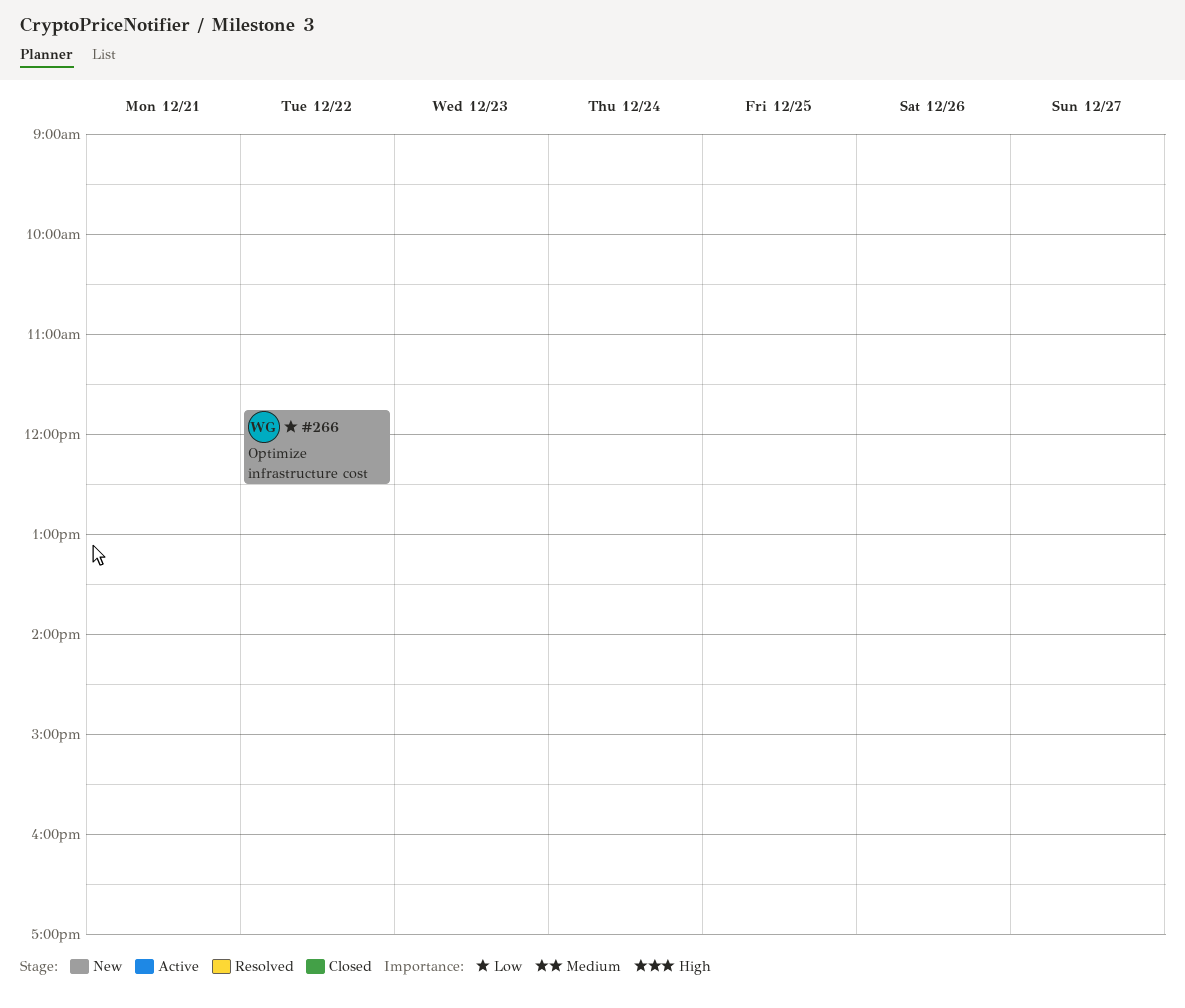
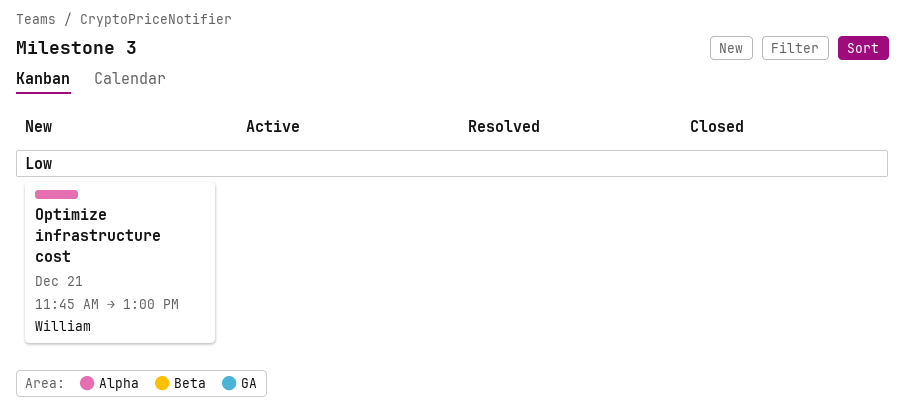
Optimize infrastructure cost, day: Dec 22 -> Dec 21
Optimize infrastructure cost, ends: 12:30 -> 13:00

